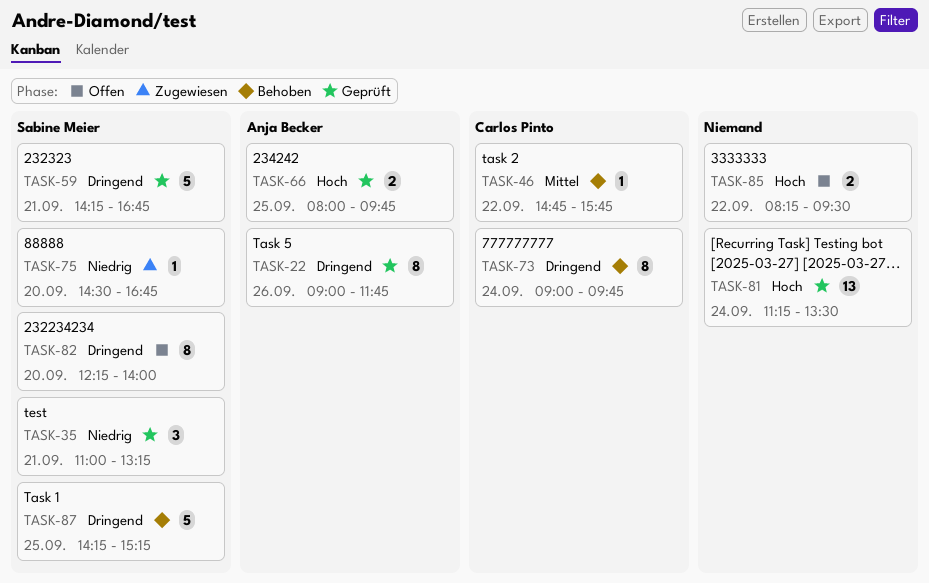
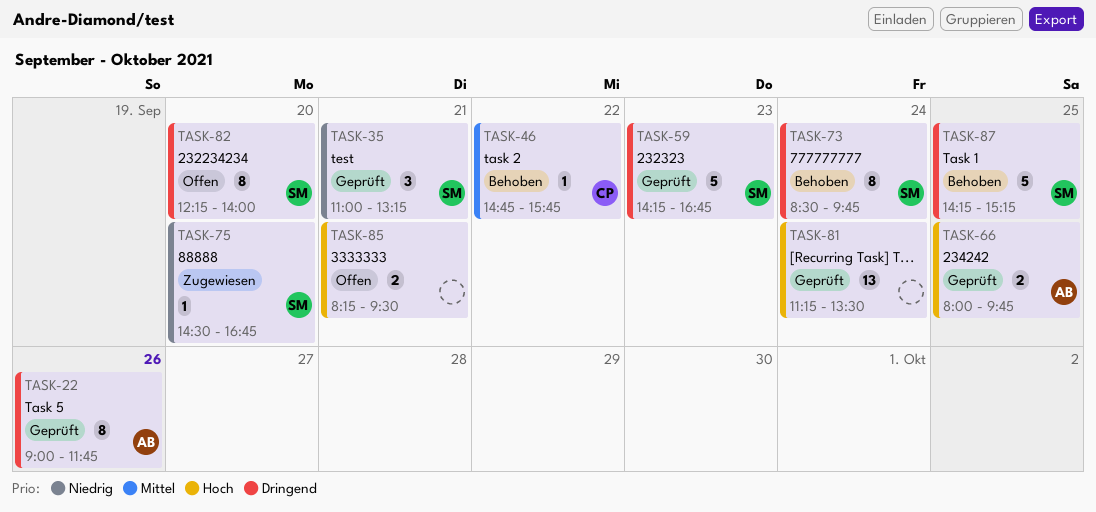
TASK-59, day: Sep 21 -> Sep 23
TASK-73, owner: Carlos Pinto -> Sabine Meier
TASK-73, begins: 09:00 -> 08:30
TASK-85, day: Sep 22 -> Sep 21

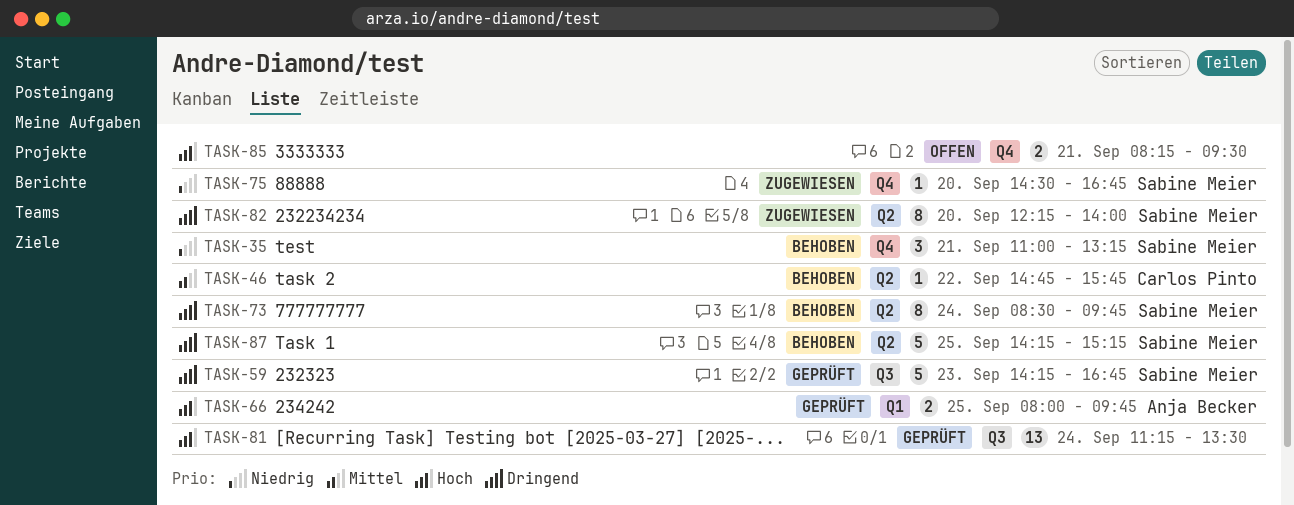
TASK-22: present -> none
TASK-35, status: Geprüft -> Behoben
TASK-82, status: Offen -> Zugewiesen

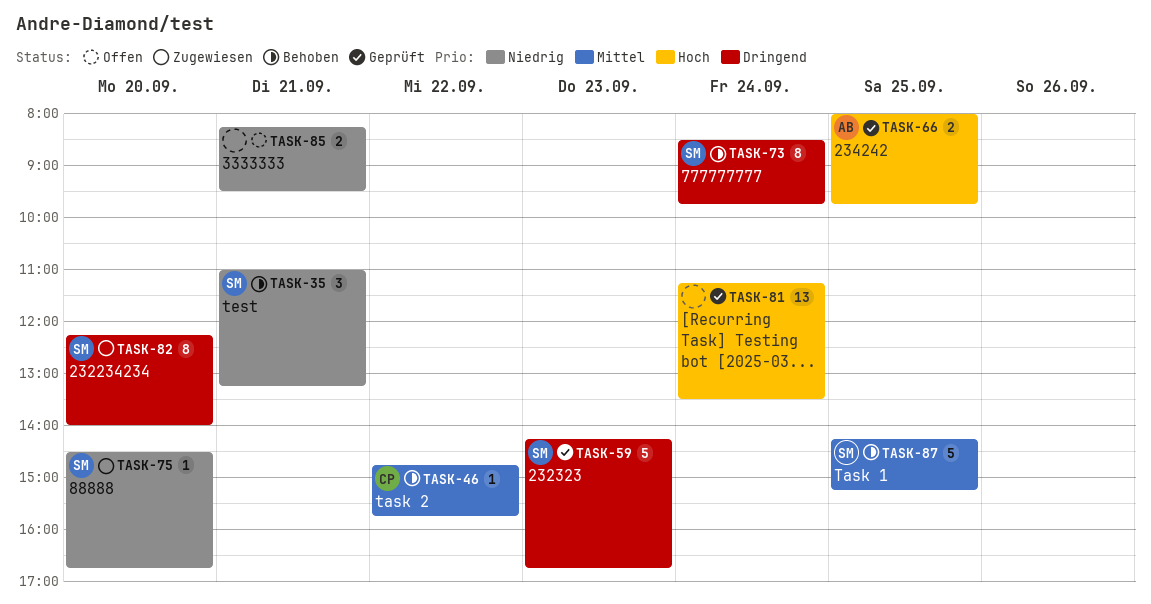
TASK-85, priority: Hoch -> Niedrig
TASK-87, priority: Dringend -> Mittel

